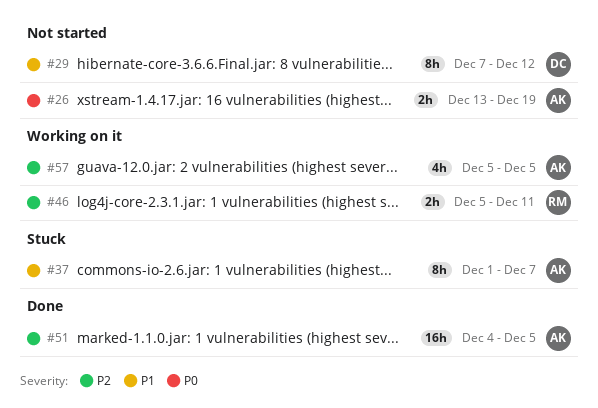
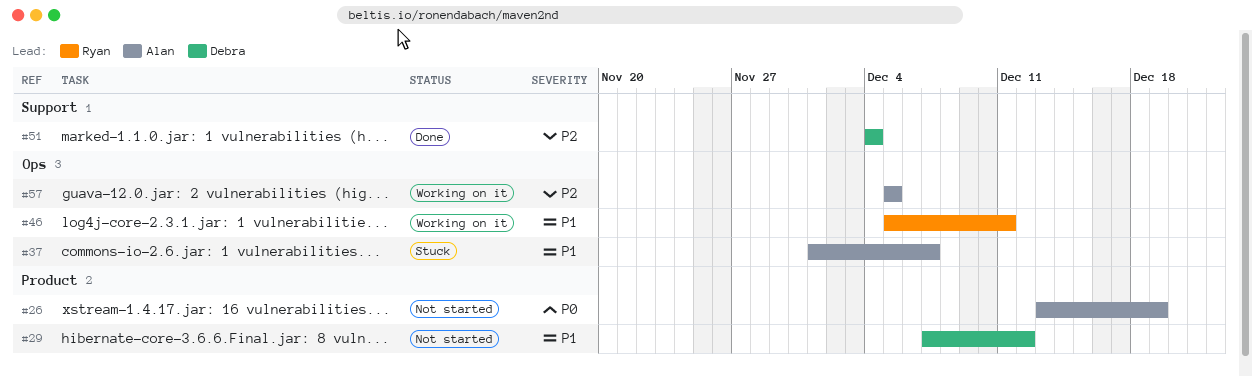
#46, priority: P2 -> P1
#51, owner: Alan -> Debra
#51, due: Dec 5 -> Dec 4

